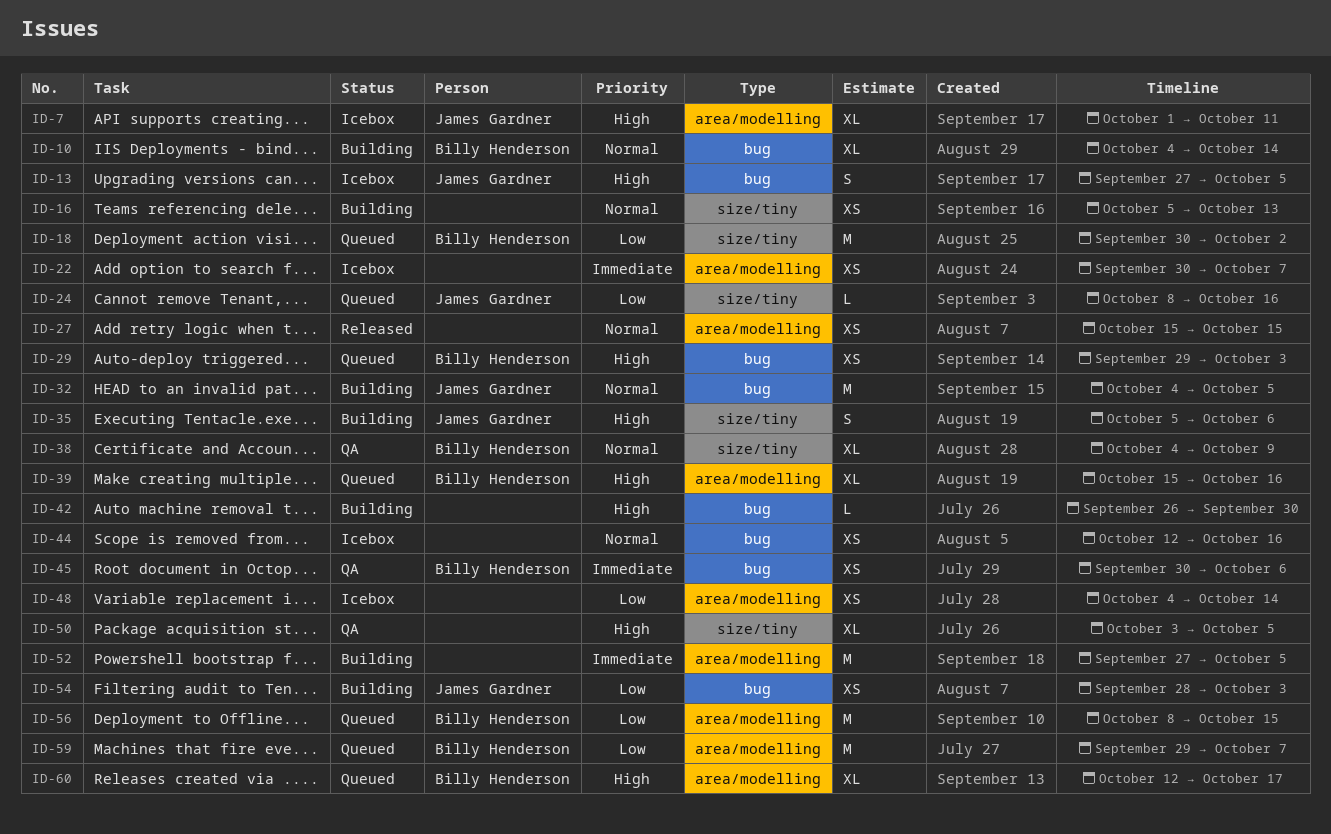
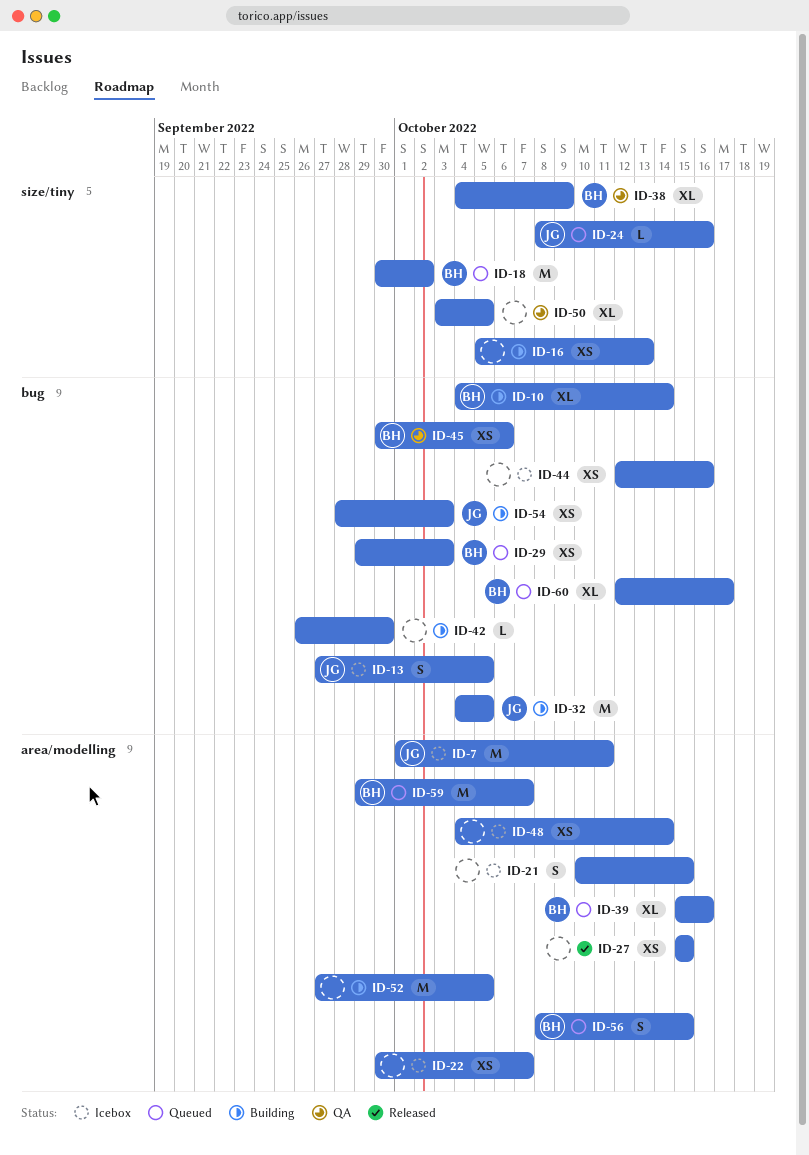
ID-7, estimate: XL -> M
ID-21: none -> present
ID-35: present -> none
ID-56, estimate: M -> S
ID-60, label: area/modelling -> bug

